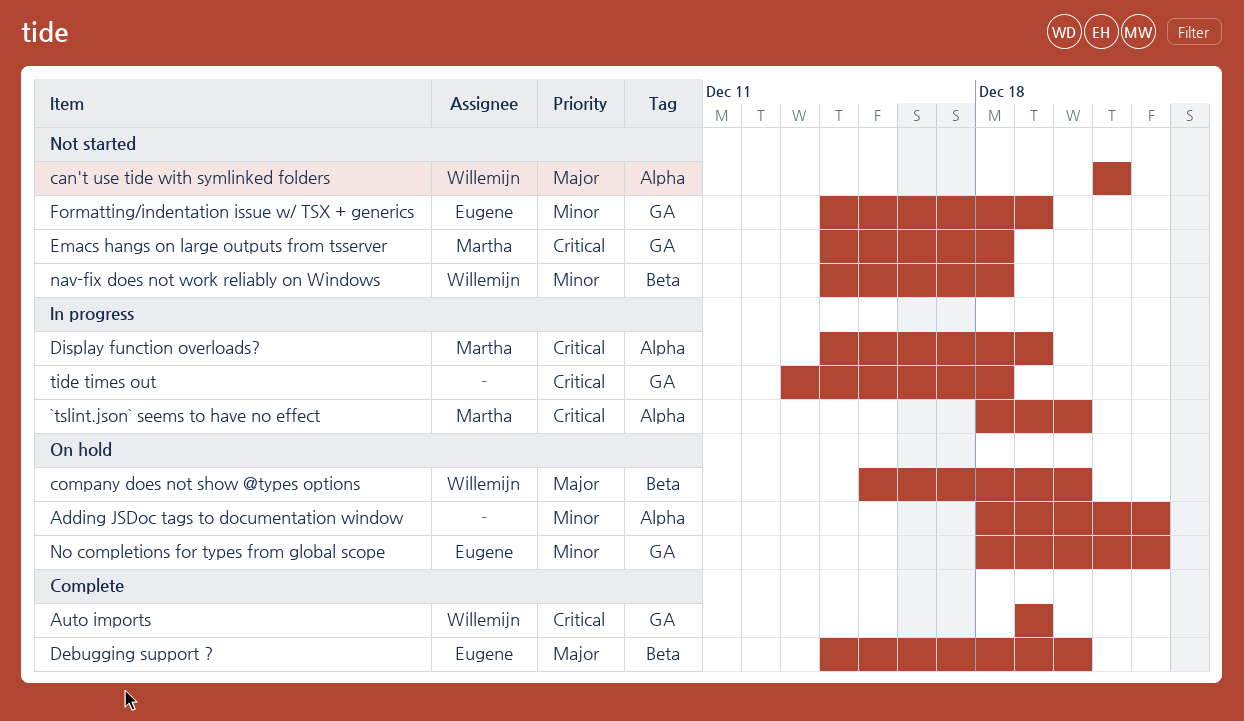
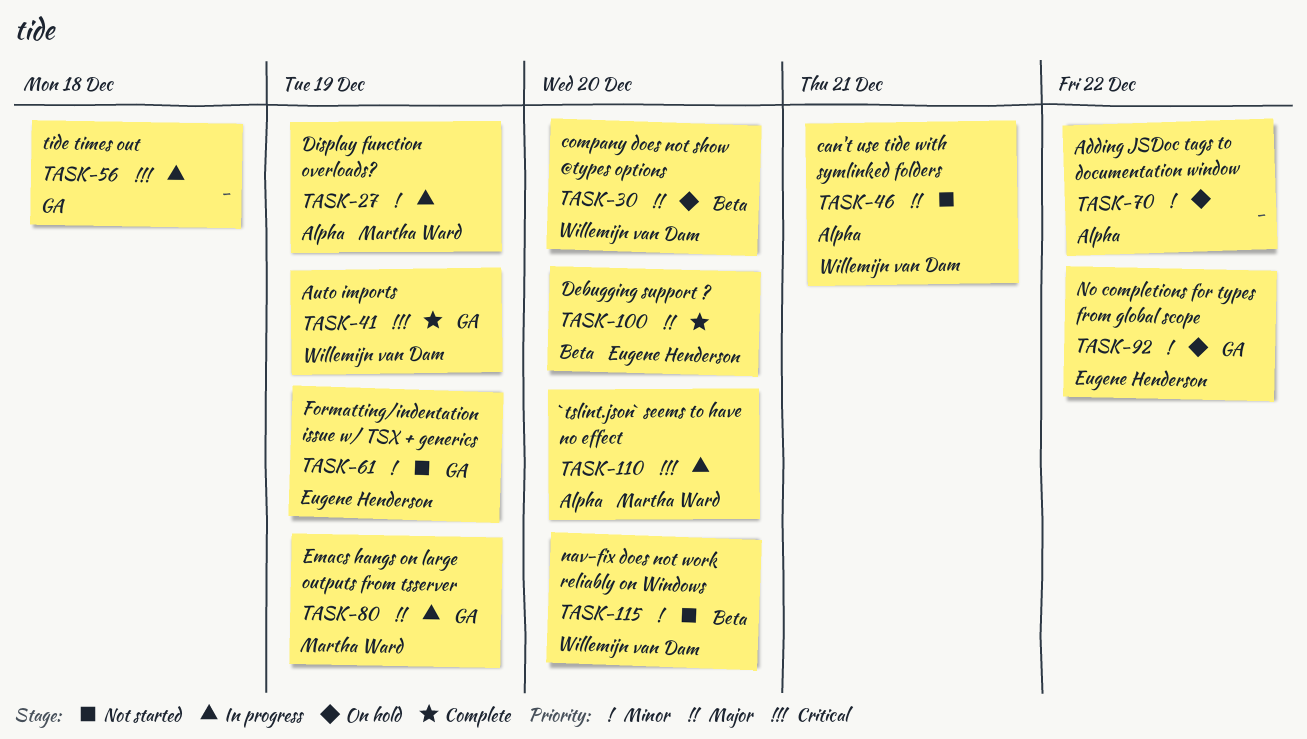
Display function overloads?, priority: Critical -> Minor
Emacs hangs on large outputs from tsserver, status: Not started -> In progress
Emacs hangs on large outputs from tsserver, priority: Critical -> Major
Emacs hangs on large outputs from tsserver, due: Dec 18 -> Dec 19
nav-fix does not work reliably on Windows, due: Dec 18 -> Dec 20

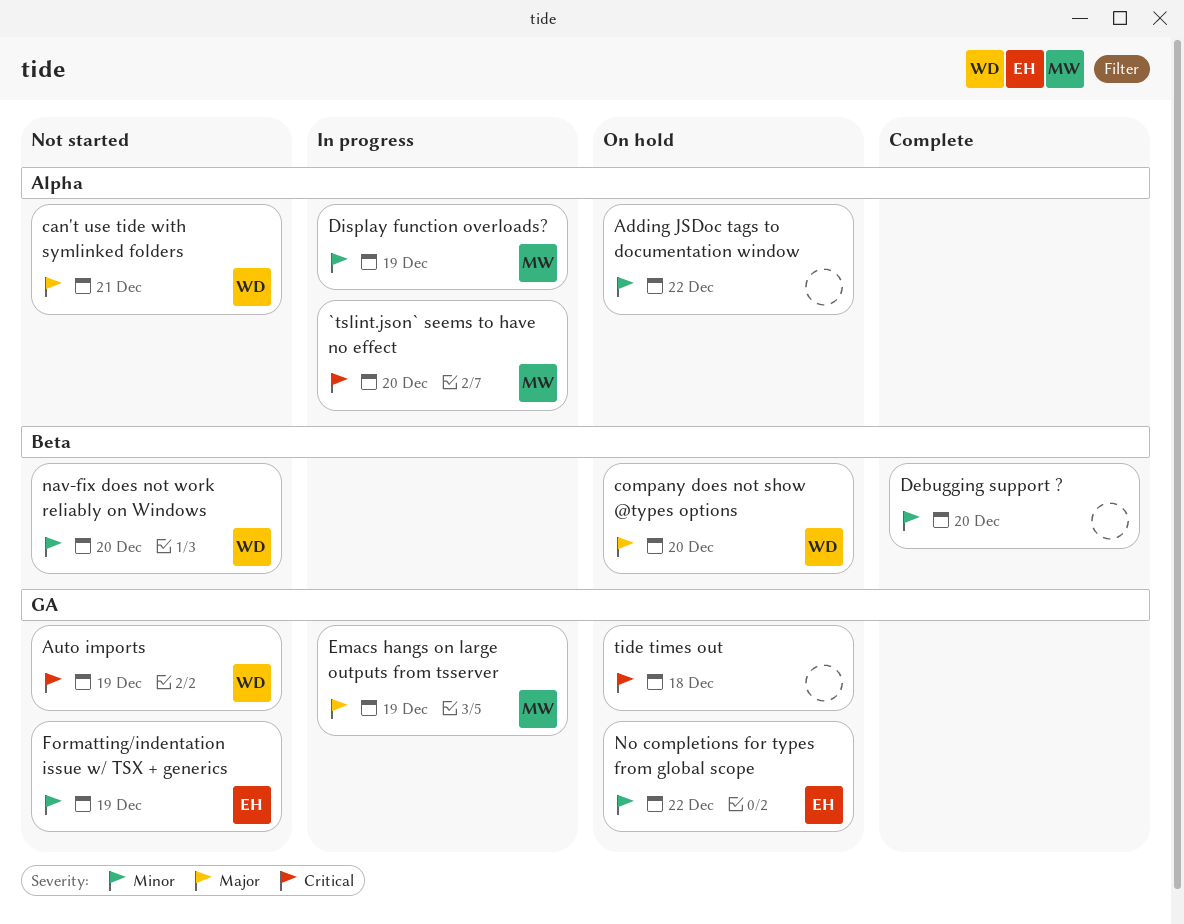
Auto imports, status: Complete -> Not started
Debugging support ?, owner: Eugene Henderson -> none
Debugging support ?, priority: Major -> Minor
tide times out, status: In progress -> On hold

